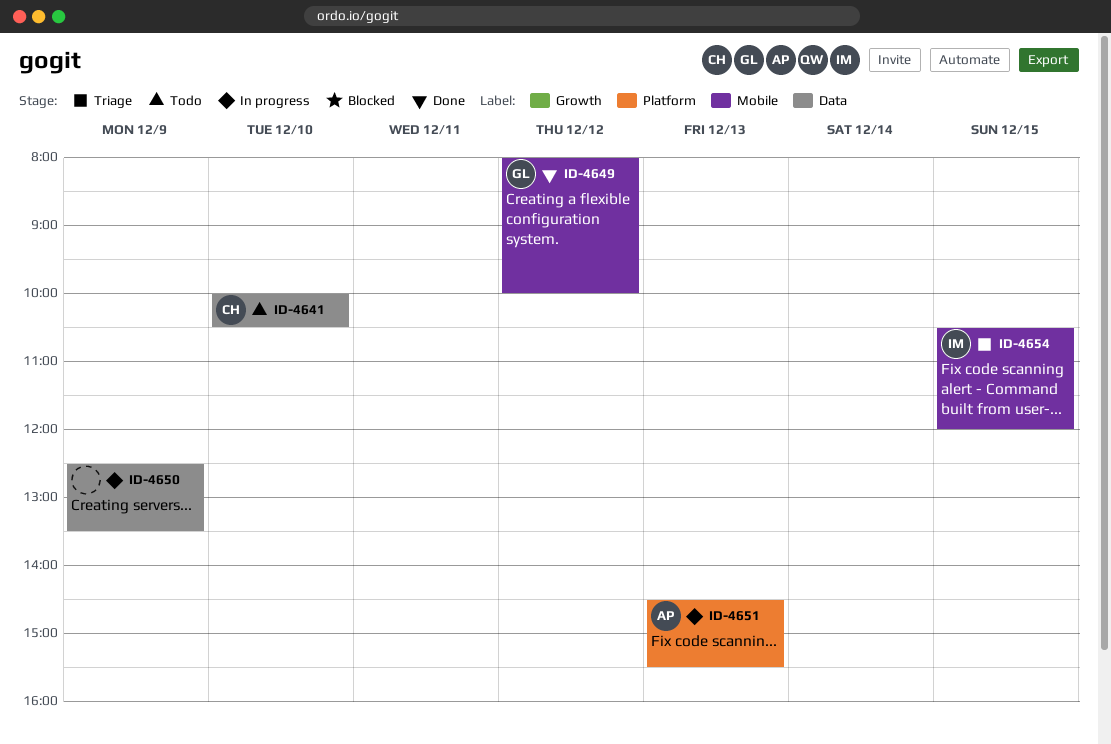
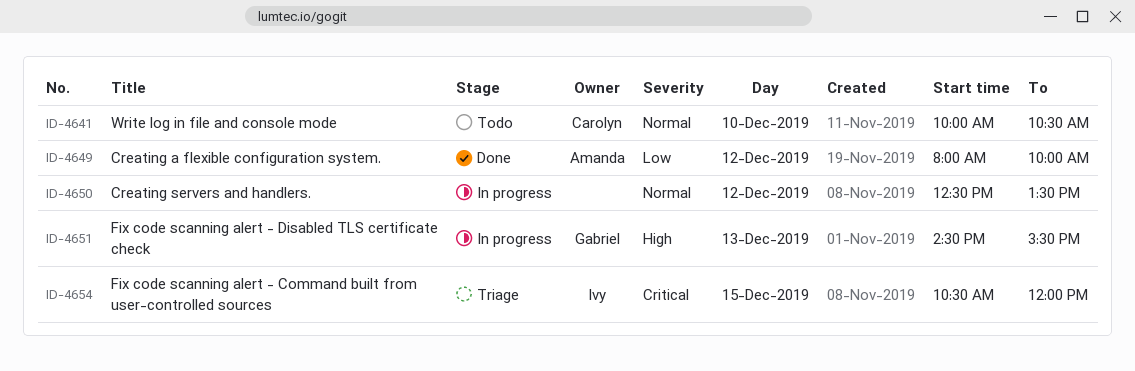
ID-4649, owner: Gabriel -> Amanda
ID-4650, day: Dec 9 -> Dec 12
ID-4651, owner: Amanda -> Gabriel

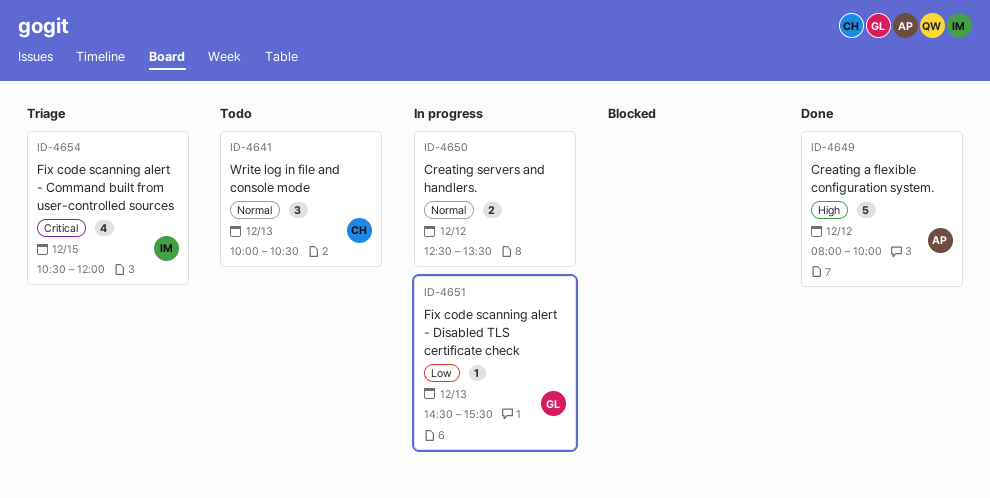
ID-4641, day: Dec 10 -> Dec 13
ID-4649, priority: Low -> High
ID-4651, priority: High -> Low

